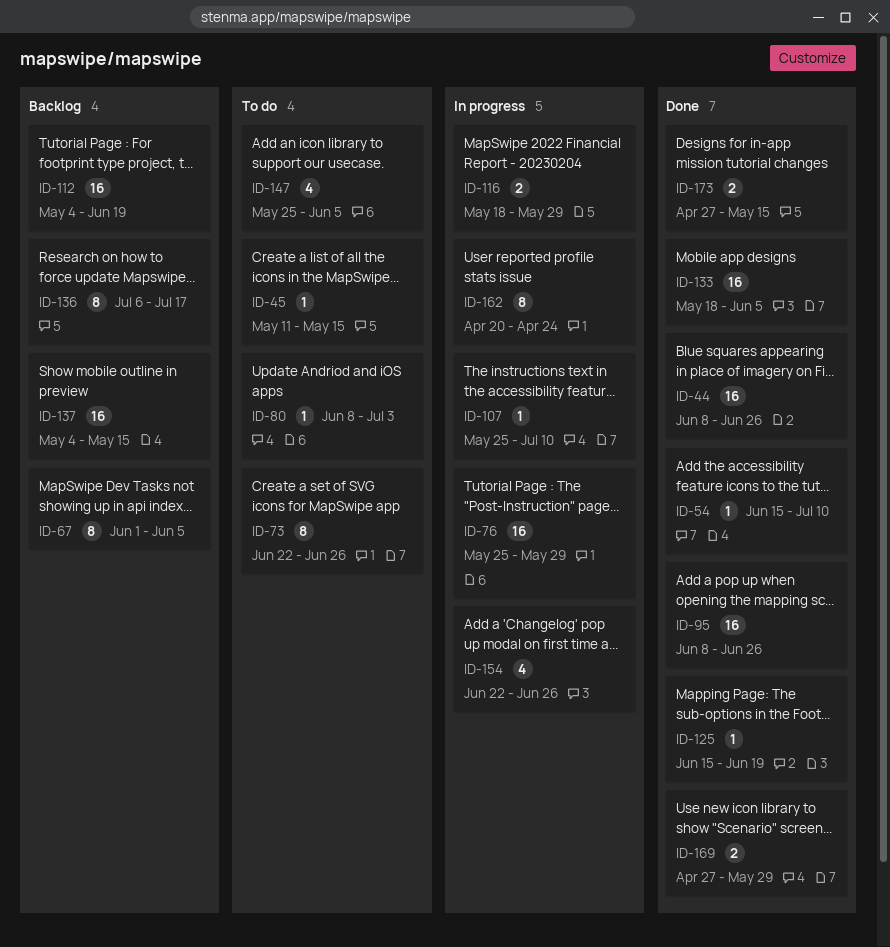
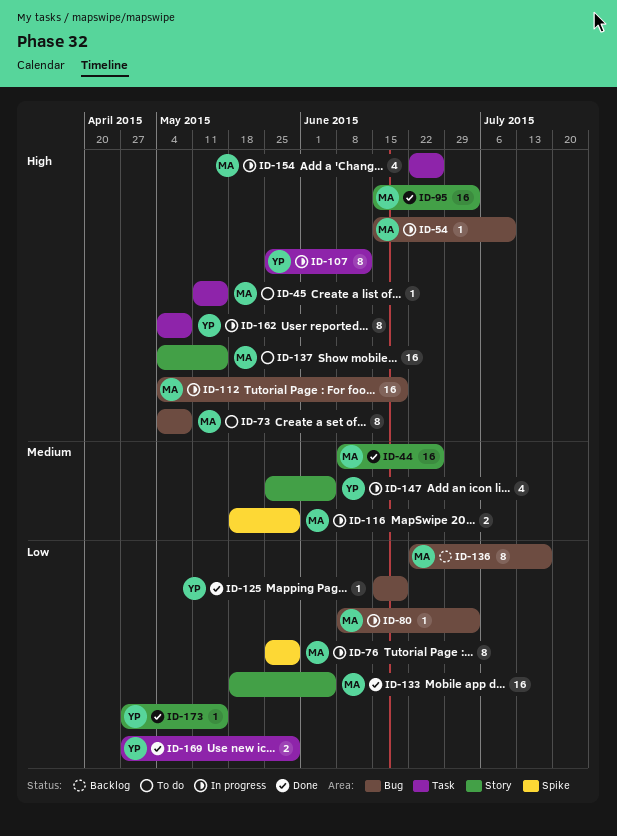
ID-54, status: Done -> In progress
ID-67: present -> none
ID-73, start: Jun 22 -> May 4
ID-73, due: Jun 26 -> May 8
ID-76, estimate: 16 -> 8
ID-80, status: To do -> In progress
ID-95, start: Jun 8 -> Jun 15
ID-95, due: Jun 26 -> Jul 3
ID-107, estimate: 1 -> 8
ID-107, due: Jul 10 -> Jun 12
ID-112, status: Backlog -> In progress
ID-136, start: Jul 6 -> Jun 22
ID-137, status: Backlog -> To do
ID-147, status: To do -> In progress
ID-162, start: Apr 20 -> May 4
ID-162, due: Apr 24 -> May 8
ID-173, estimate: 2 -> 1

